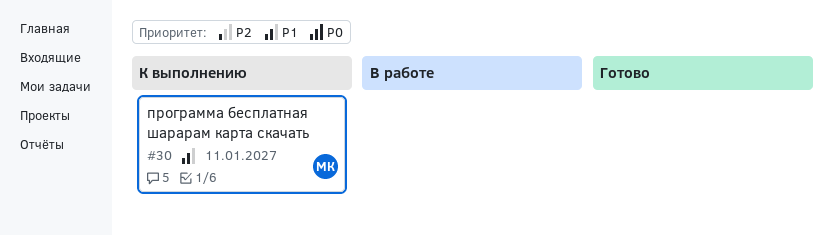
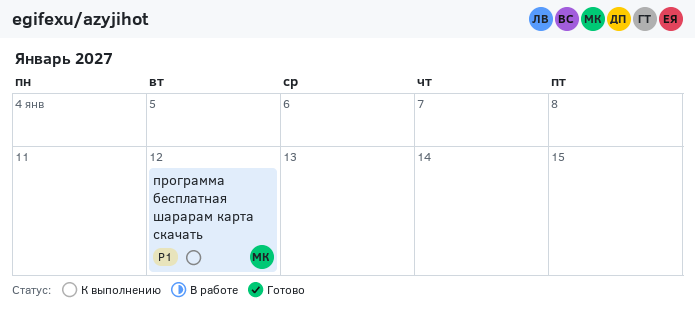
программа бесплатная шарарам карта скачать, due: Jan 11 -> Jan 12

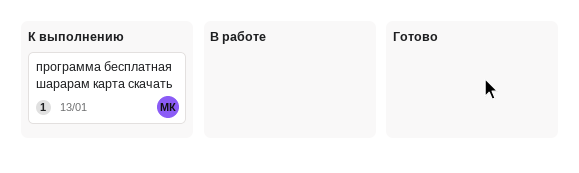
программа бесплатная шарарам карта скачать, due: Jan 12 -> Jan 13

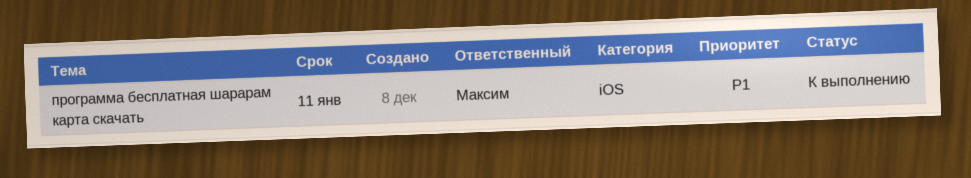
программа бесплатная шарарам карта скачать, due: Jan 13 -> Jan 11

